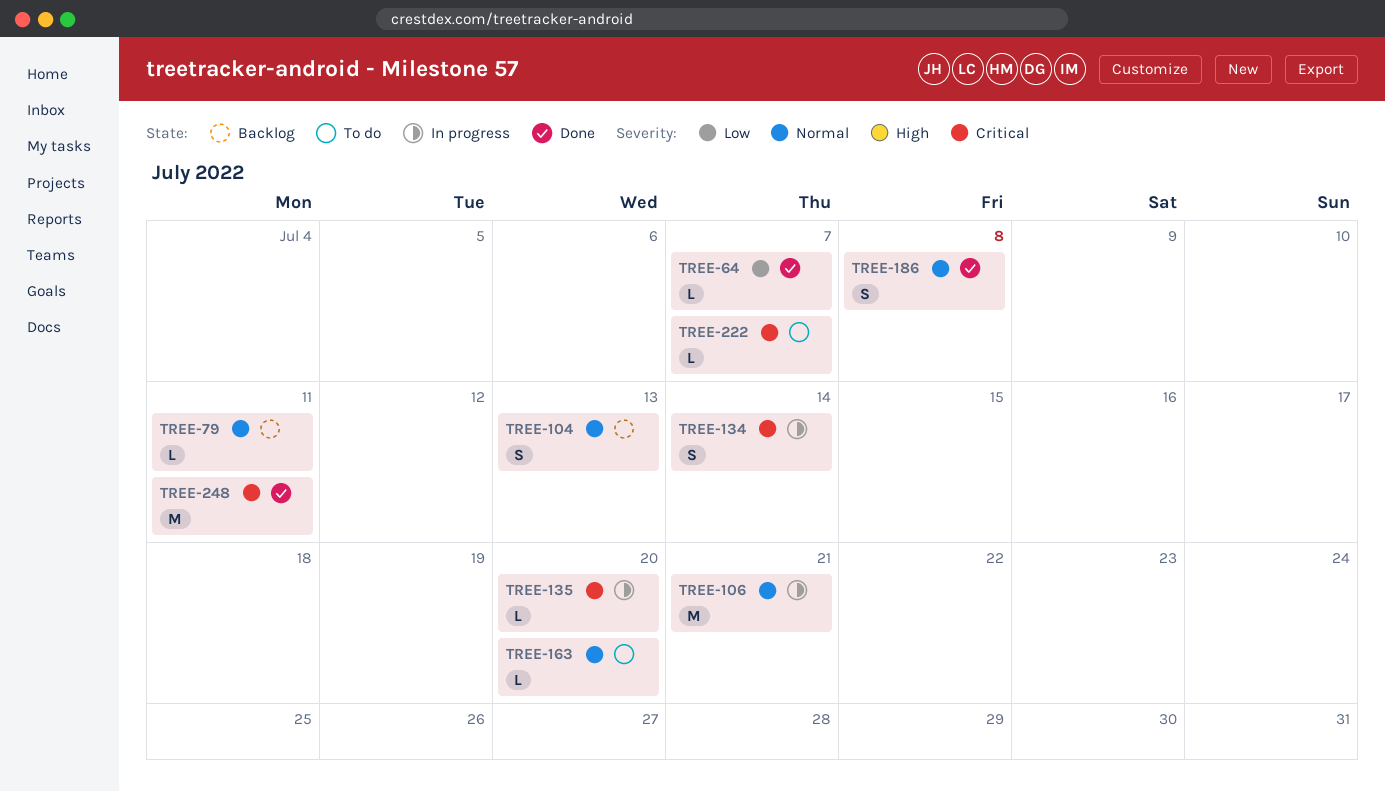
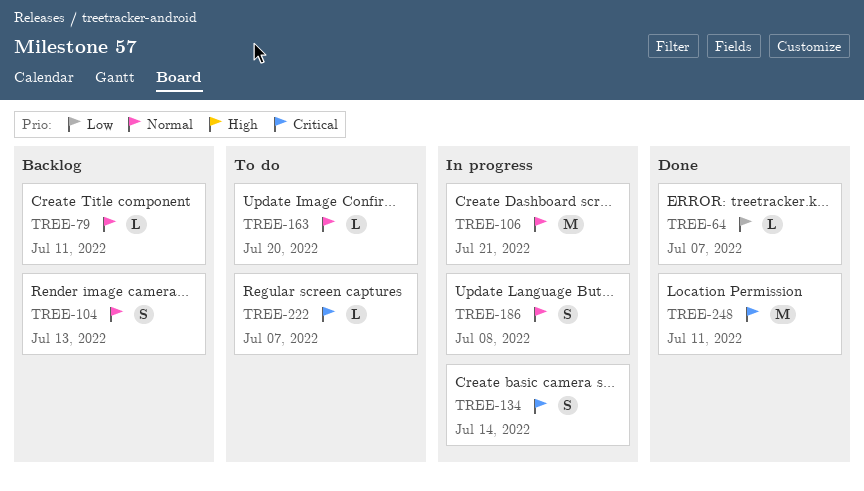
TREE-135: present -> none
TREE-186, status: Done -> In progress

